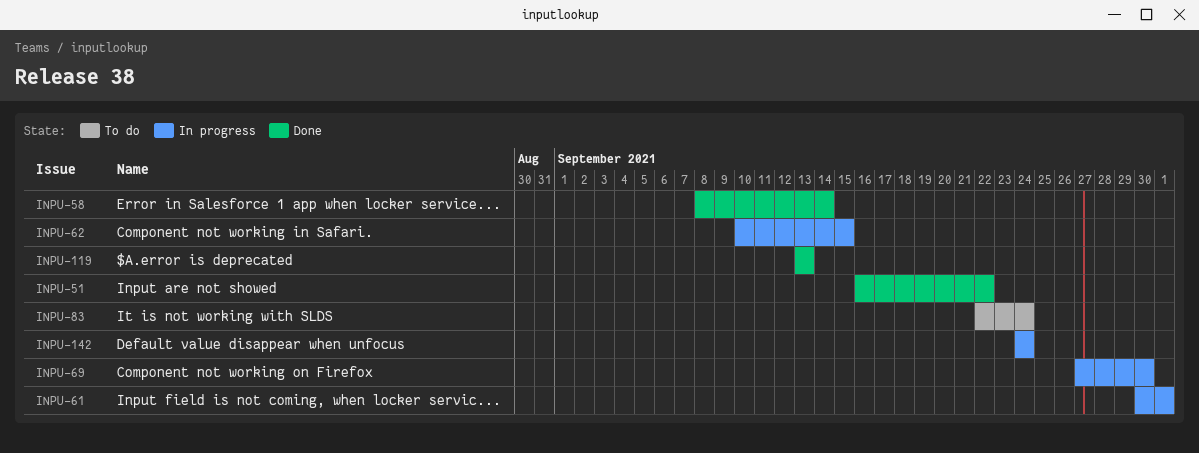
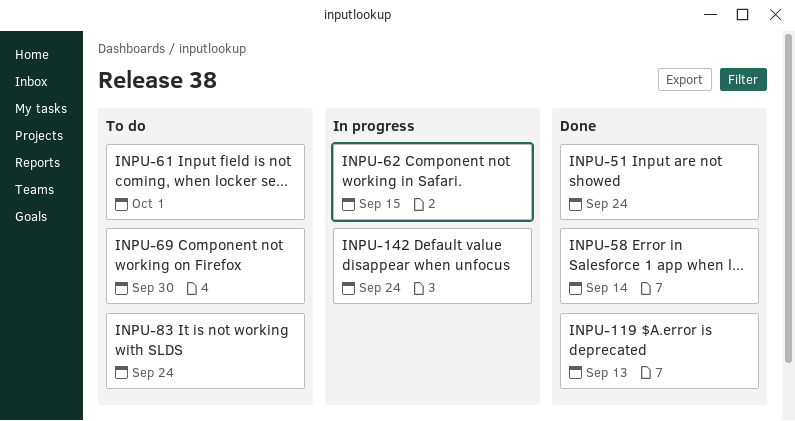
INPU-51, due: Sep 22 -> Sep 24
INPU-61, status: In progress -> To do
INPU-69, status: In progress -> To do

